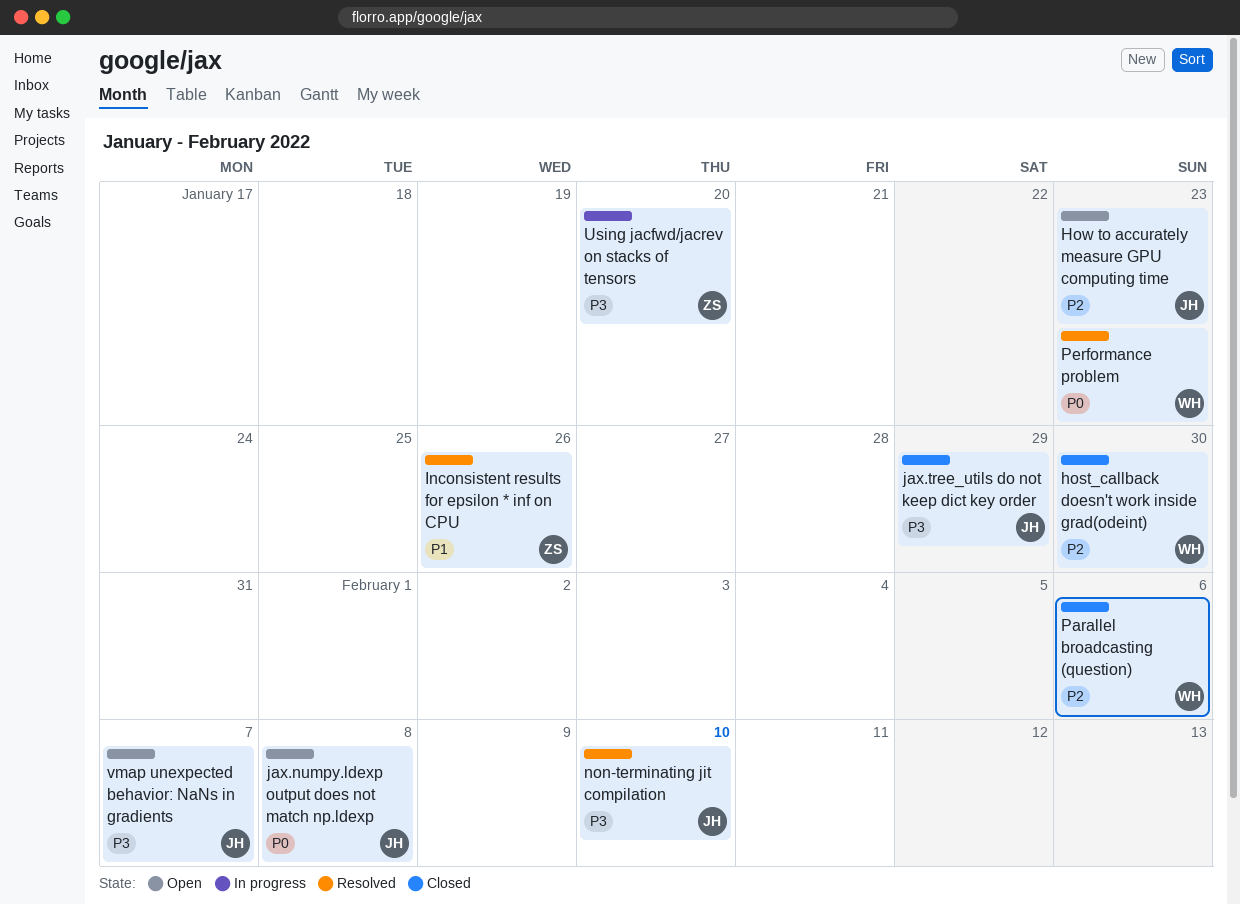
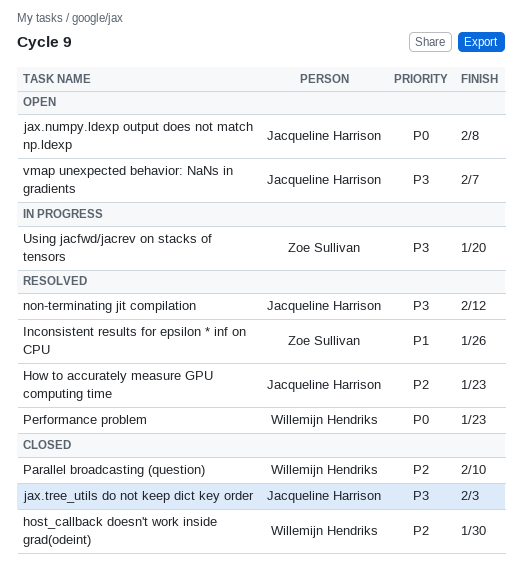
How to accurately measure GPU computing time, status: Open -> Resolved
jax.tree_utils do not keep dict key order, due: Jan 29 -> Feb 3
non-terminating jit compilation, due: Feb 10 -> Feb 12
Parallel broadcasting (question), due: Feb 6 -> Feb 10

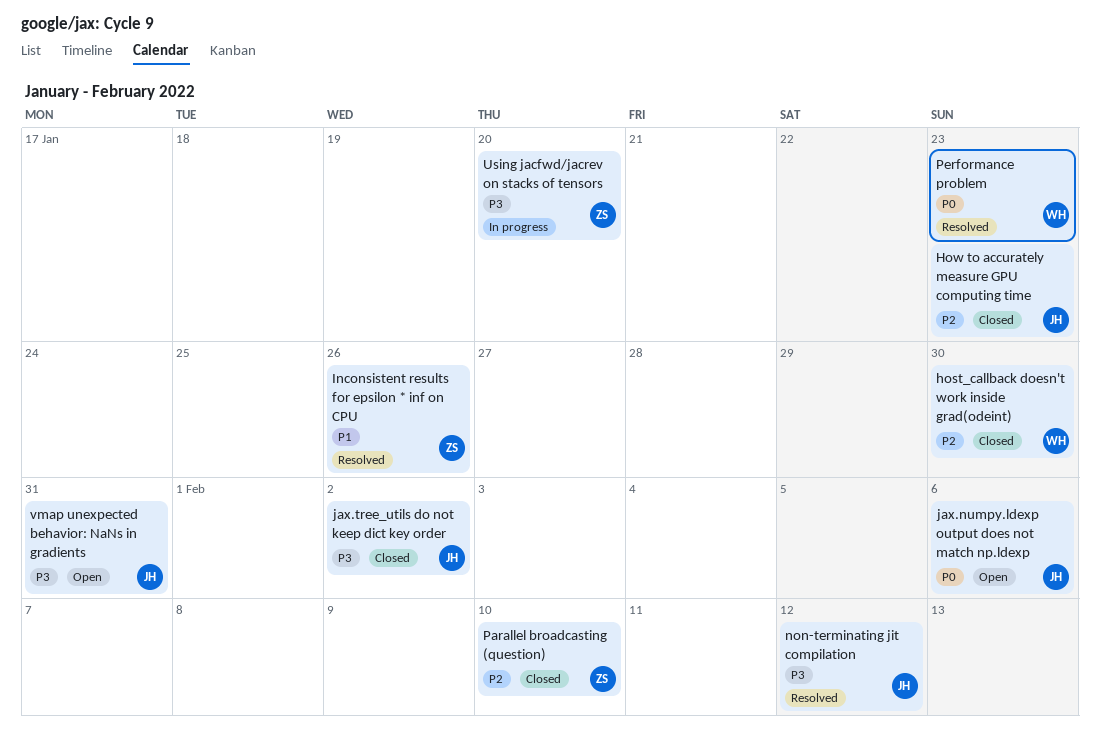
How to accurately measure GPU computing time, status: Resolved -> Closed
jax.numpy.ldexp output does not match np.ldexp, due: Feb 8 -> Feb 6
jax.tree_utils do not keep dict key order, due: Feb 3 -> Feb 2
Parallel broadcasting (question), owner: Willemijn Hendriks -> Zoe Sullivan
vmap unexpected behavior: NaNs in gradients, due: Feb 7 -> Jan 31

